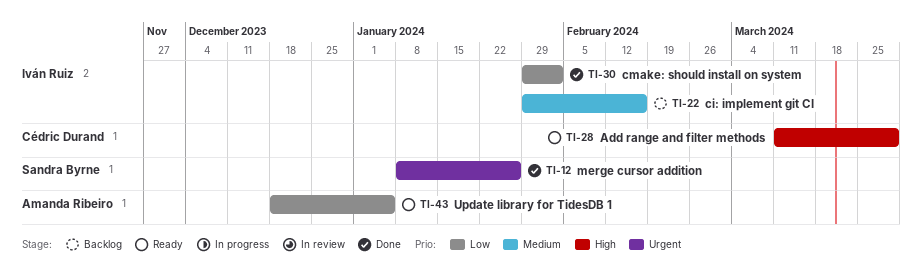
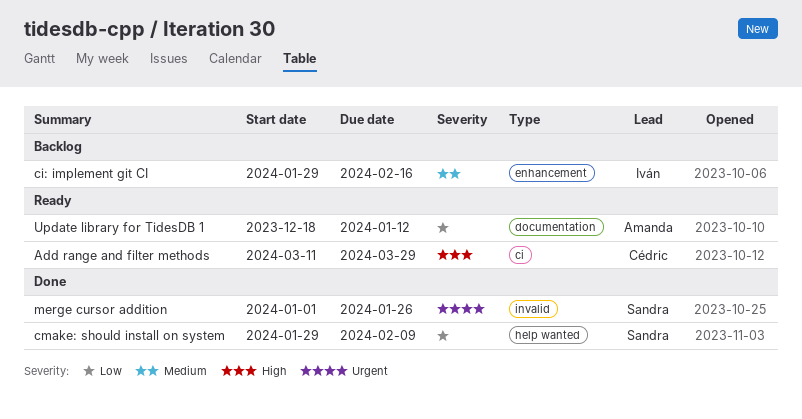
cmake: should install on system, owner: Iván Ruiz -> Sandra Byrne
cmake: should install on system, due: Feb 2 -> Feb 9
merge cursor addition, start: Jan 8 -> Jan 1
Update library for TidesDB 1, due: Jan 5 -> Jan 12

